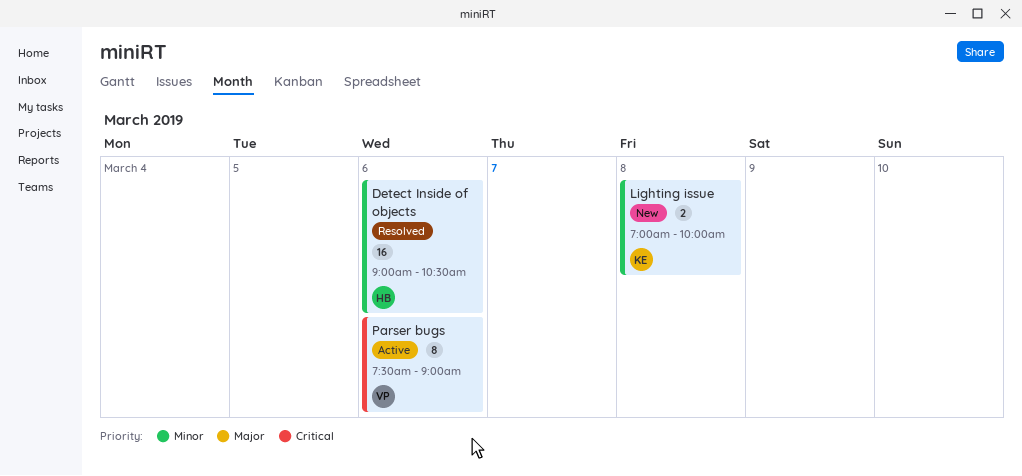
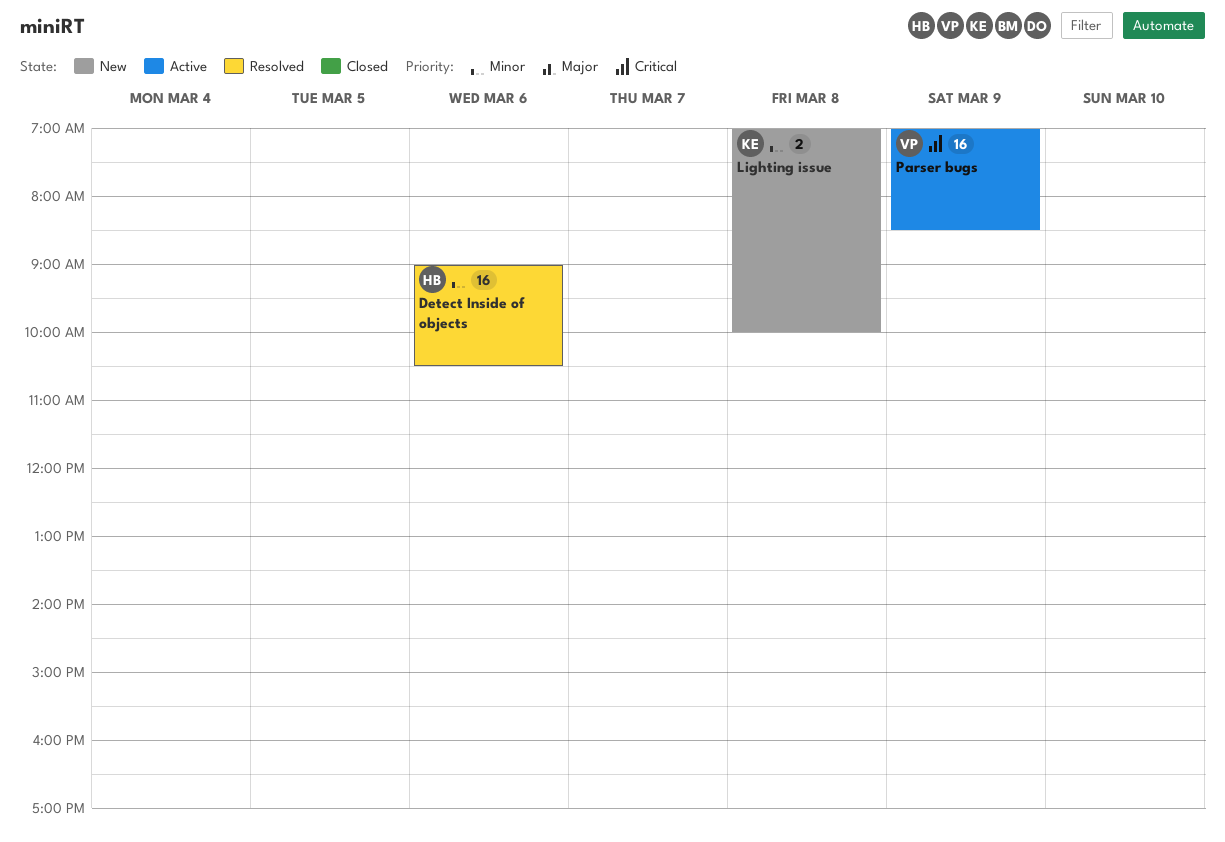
Parser bugs, estimate: 8 -> 16
Parser bugs, day: Mar 6 -> Mar 9
Parser bugs, begins: 07:30 -> 07:00
Parser bugs, ends: 09:00 -> 08:30

